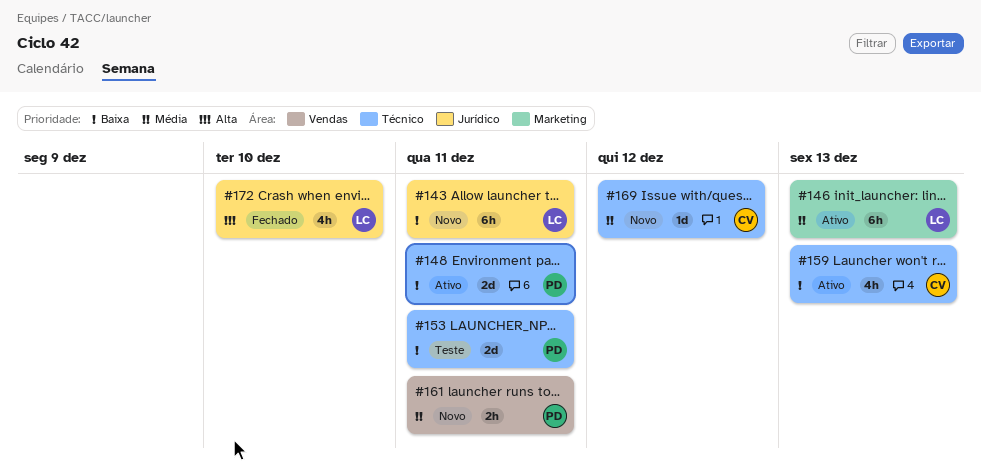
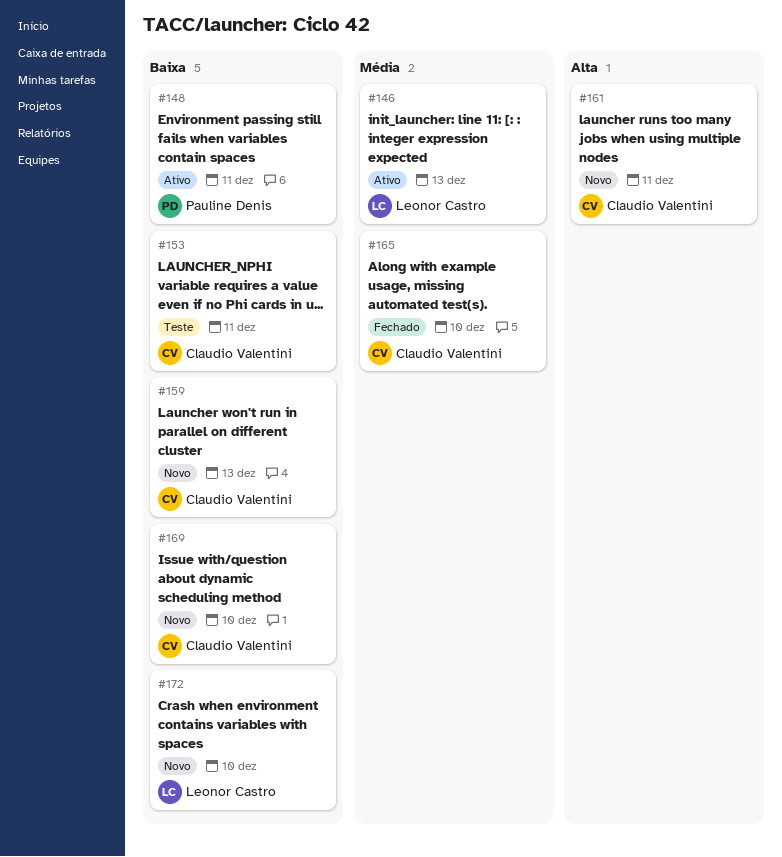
#143: present -> none
#153, owner: Pauline Denis -> Claudio Valentini
#159, status: Ativo -> Novo
#161, owner: Pauline Denis -> Claudio Valentini
#161, priority: Média -> Alta
#165: none -> present
#169, priority: Média -> Baixa
#169, due: Dec 12 -> Dec 10
#172, status: Fechado -> Novo
#172, priority: Alta -> Baixa

